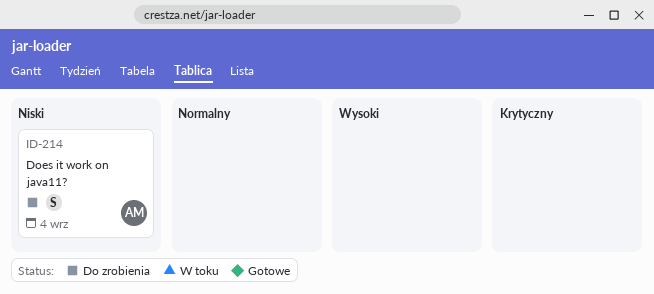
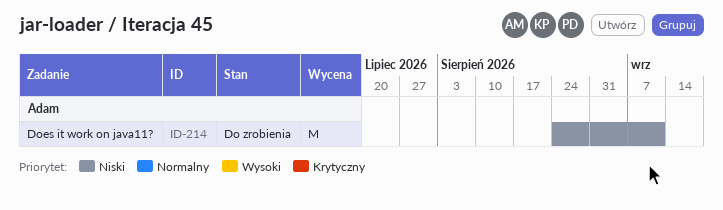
ID-214, estimate: S -> M
ID-214, due: Sep 4 -> Sep 11

